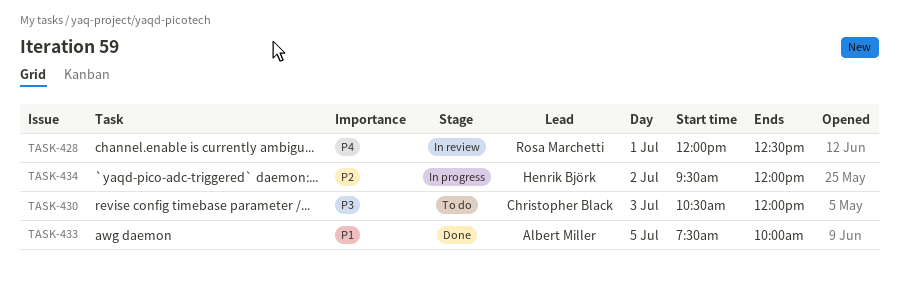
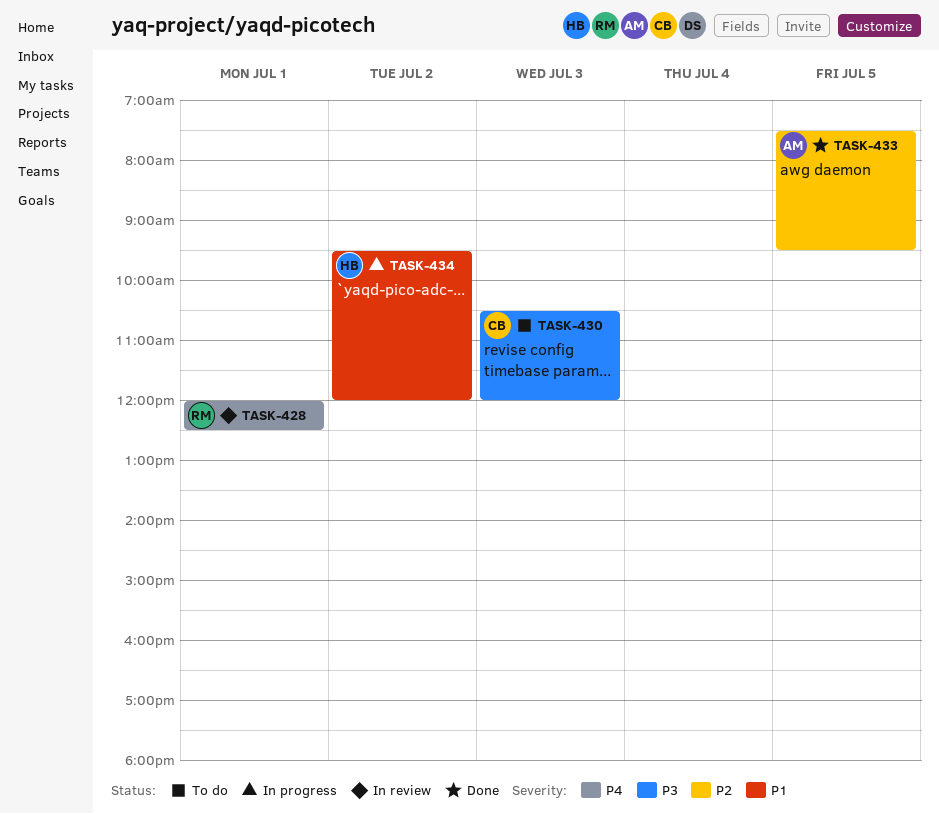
TASK-433, priority: P1 -> P2
TASK-433, ends: 10:00 -> 09:30
TASK-434, priority: P2 -> P1

